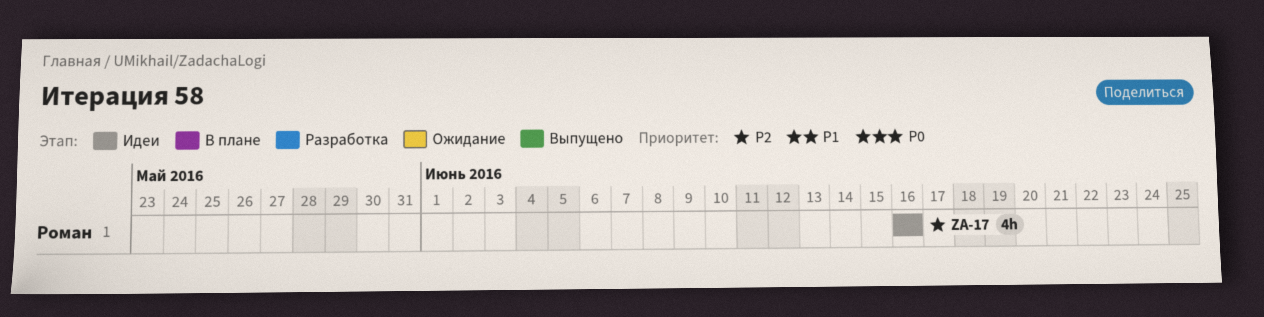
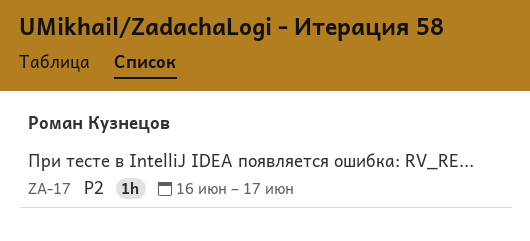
ZA-17, estimate: 4h -> 1h
ZA-17, due: Jun 16 -> Jun 17

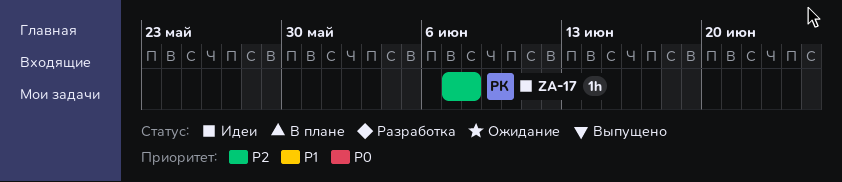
ZA-17, start: Jun 16 -> Jun 7
ZA-17, due: Jun 17 -> Jun 8

